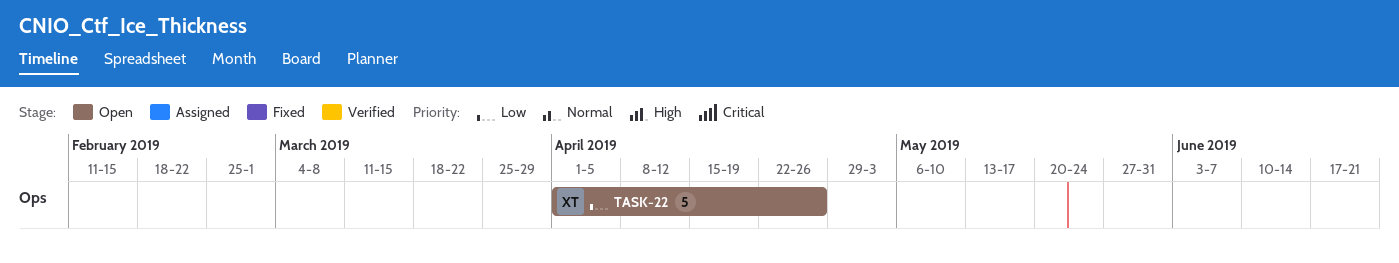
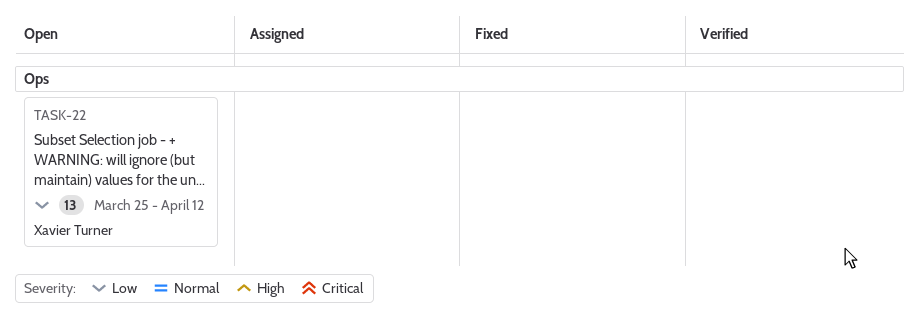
TASK-22, estimate: 5 -> 13
TASK-22, start: Apr 1 -> Mar 25
TASK-22, due: Apr 26 -> Apr 12

